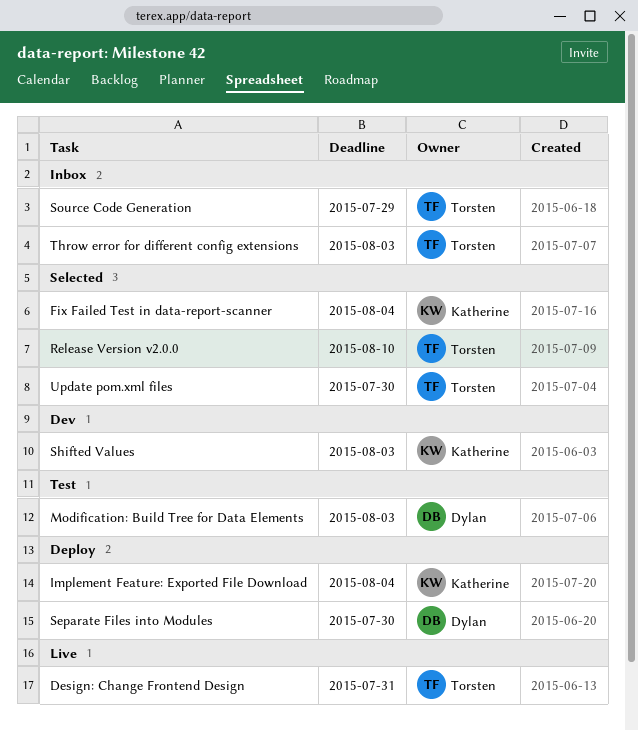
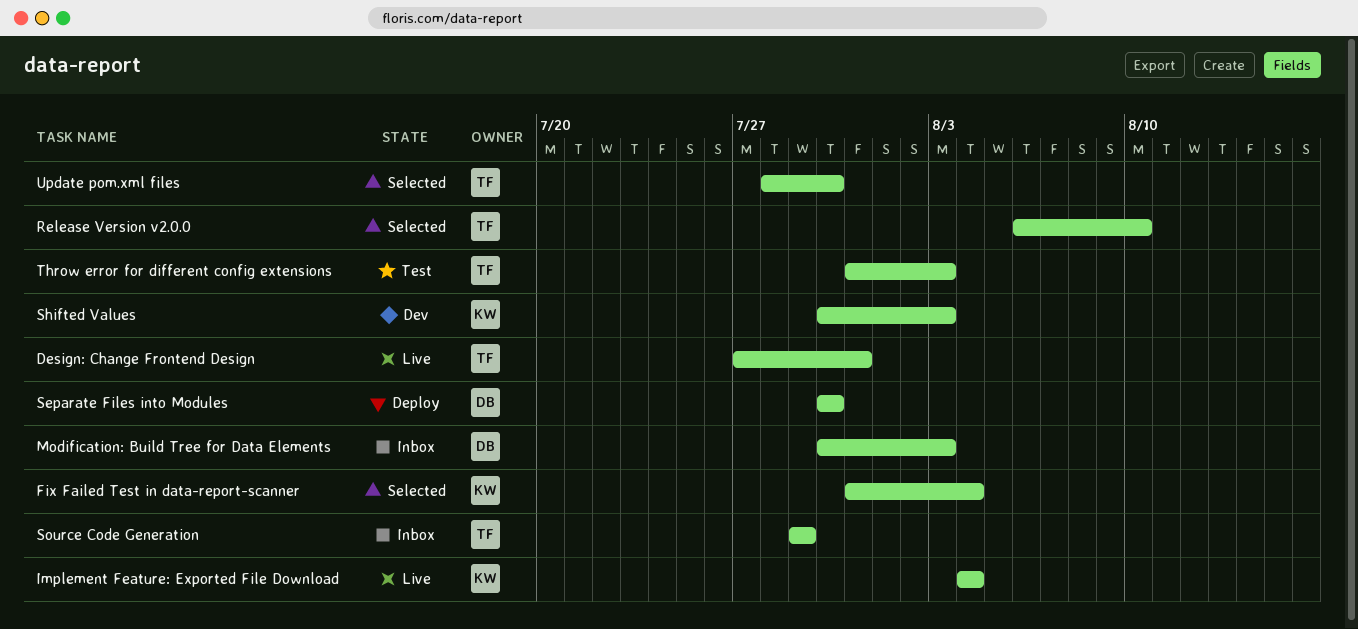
Implement Feature: Exported File Download, status: Deploy -> Live
Modification: Build Tree for Data Elements, status: Test -> Inbox
Throw error for different config extensions, status: Inbox -> Test

